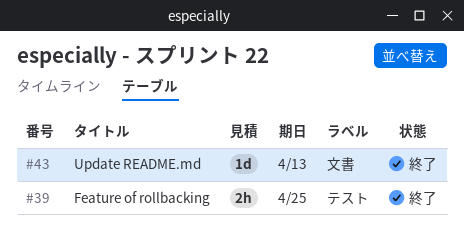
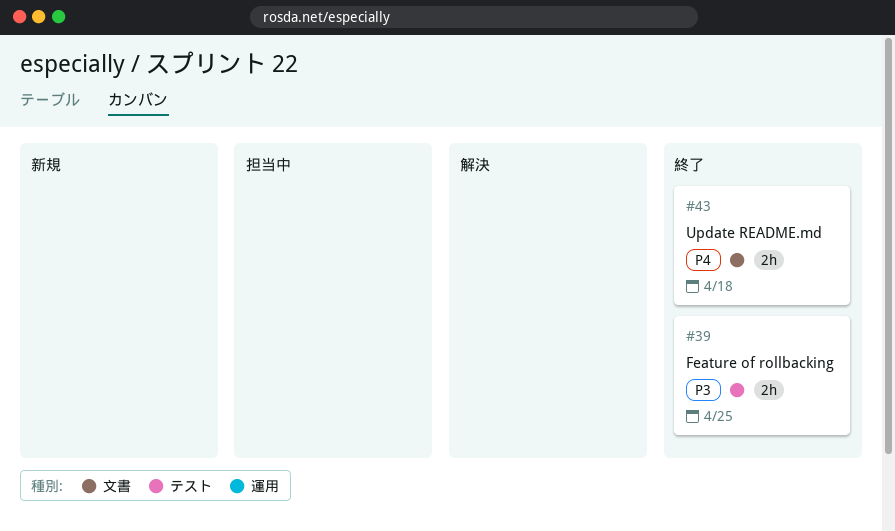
#43, estimate: 1d -> 2h
#43, due: Apr 13 -> Apr 18

